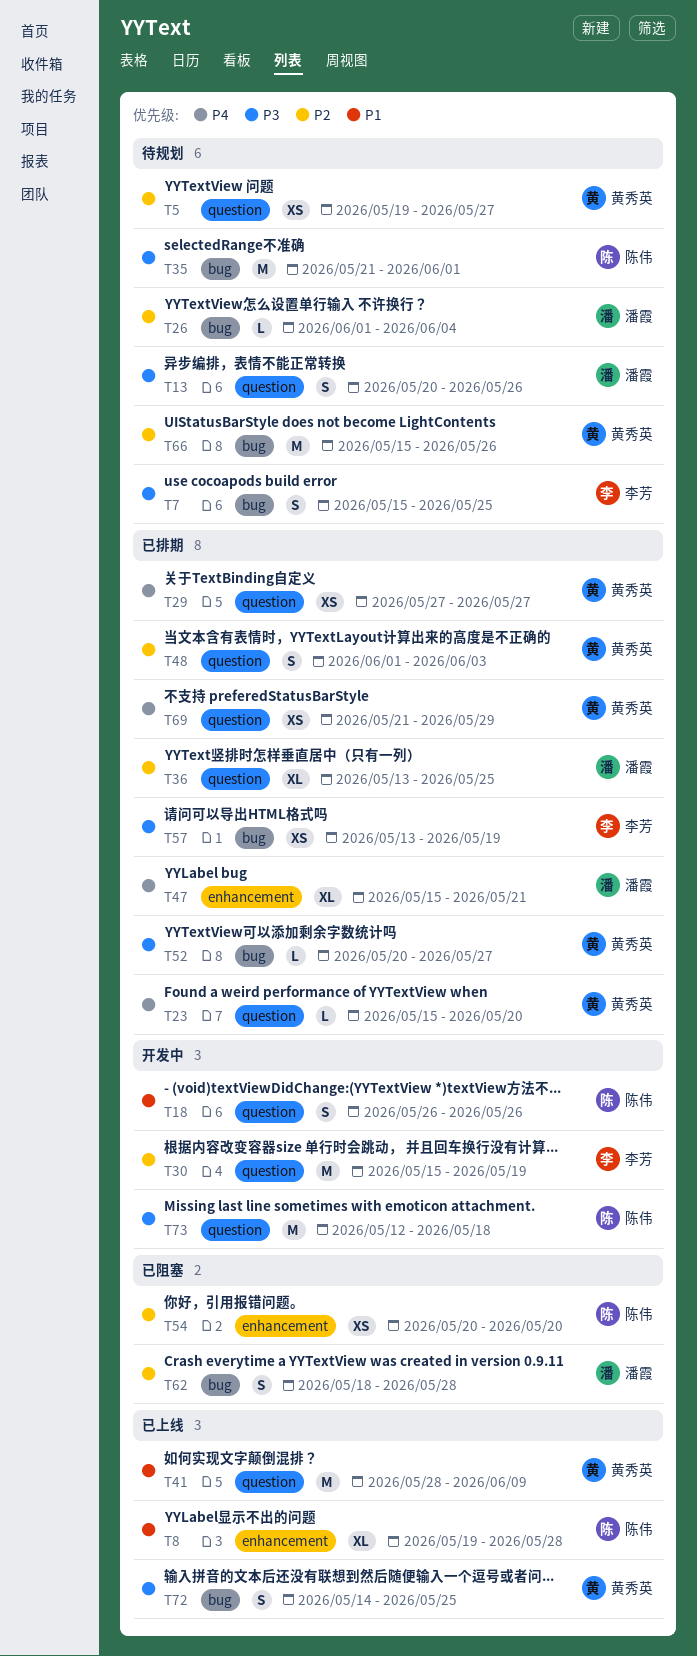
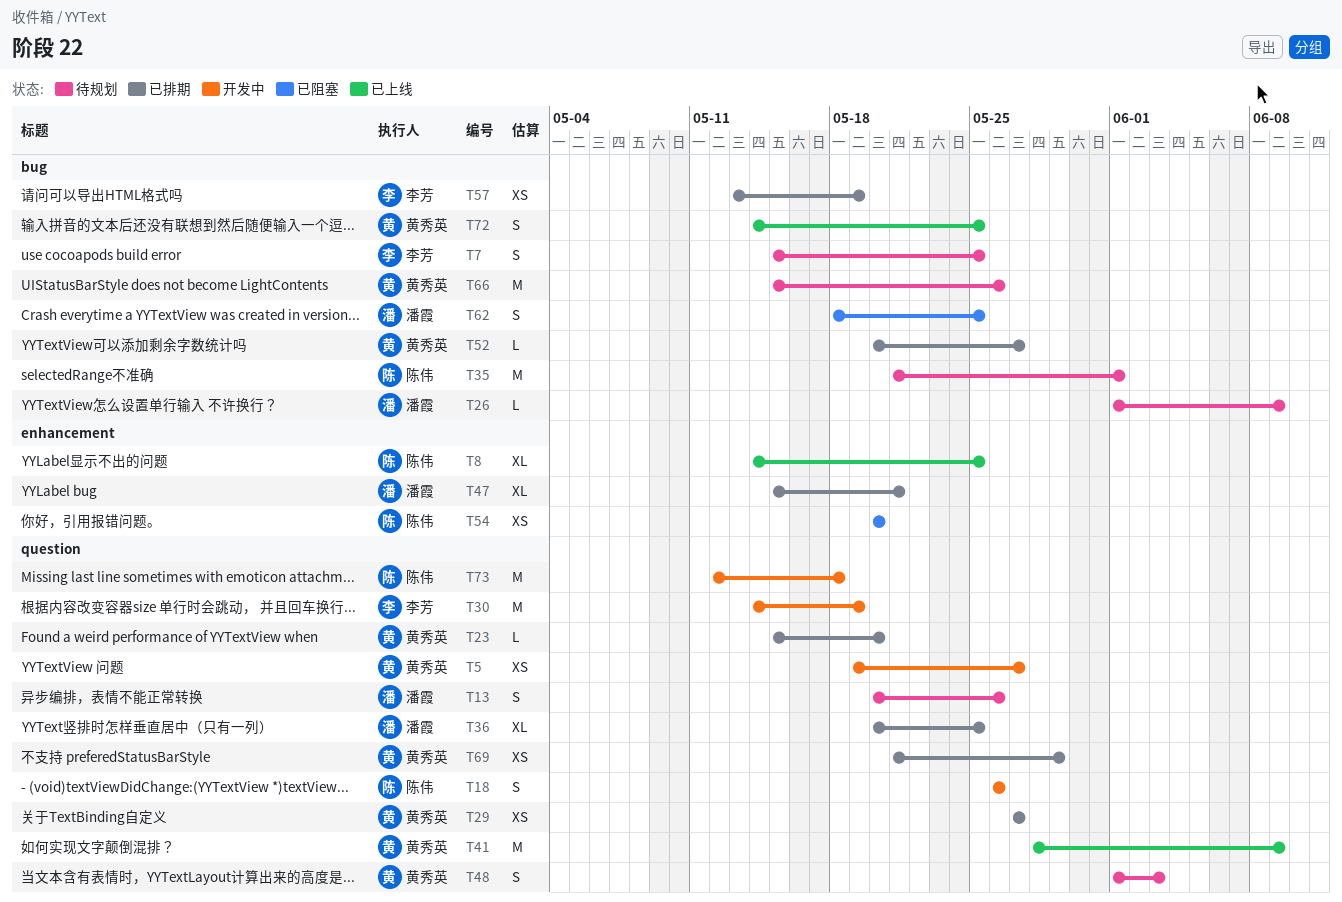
T5, status: 待规划 -> 开发中
T8, start: May 19 -> May 14
T8, due: May 28 -> May 25
T26, due: Jun 4 -> Jun 9
T30, start: May 15 -> May 14
T36, start: May 13 -> May 20
T48, status: 已排期 -> 待规划
T62, due: May 28 -> May 25

